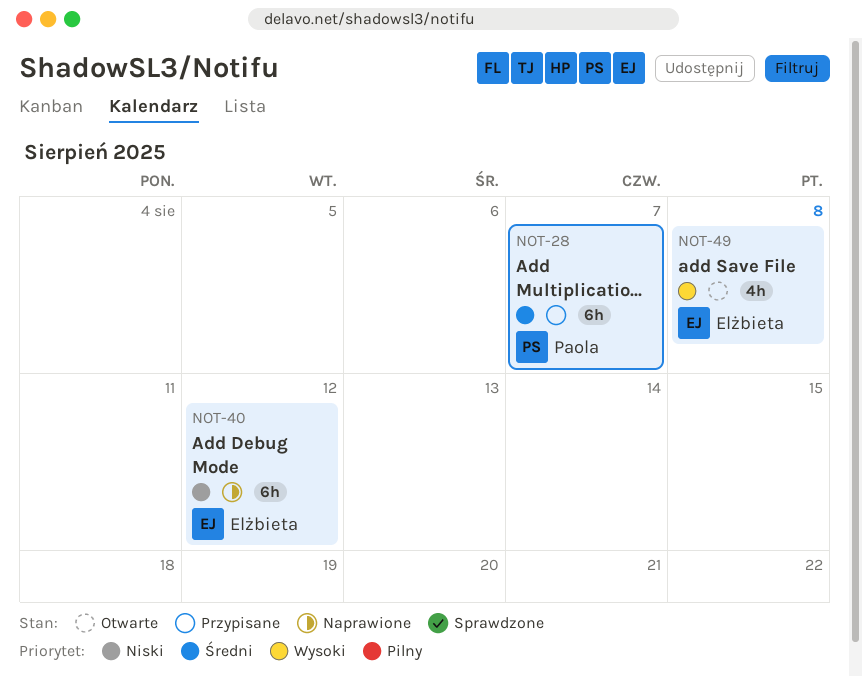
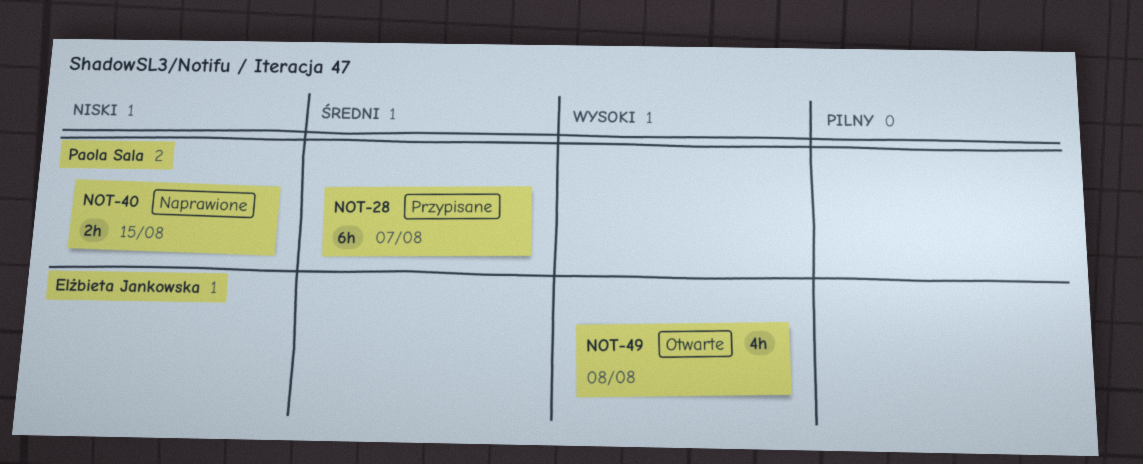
NOT-40, owner: Elżbieta Jankowska -> Paola Sala
NOT-40, estimate: 6h -> 2h
NOT-40, due: Aug 12 -> Aug 15

